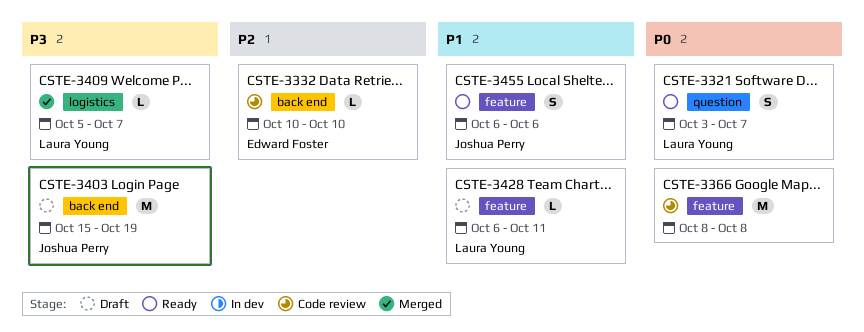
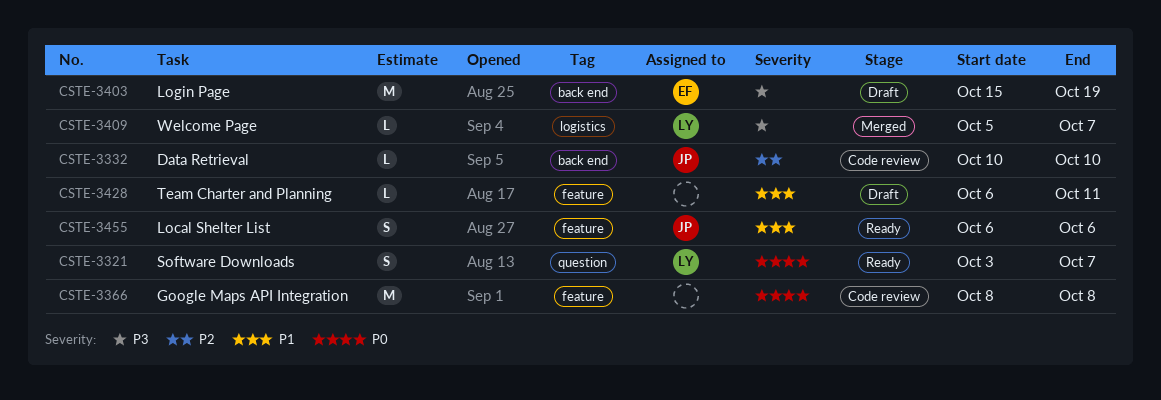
CSTE-3332, owner: Edward Foster -> Joshua Perry
CSTE-3403, owner: Joshua Perry -> Edward Foster
CSTE-3428, owner: Laura Young -> none

